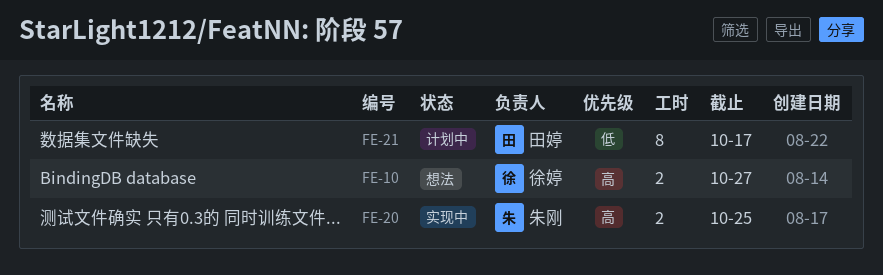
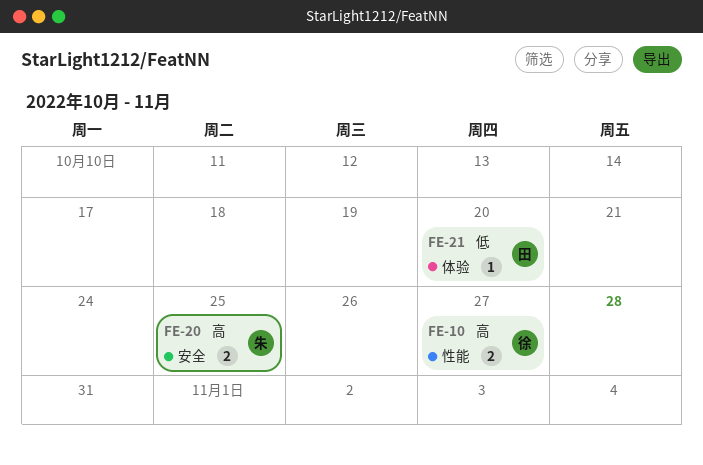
FE-21, estimate: 8 -> 1
FE-21, due: Oct 17 -> Oct 20

